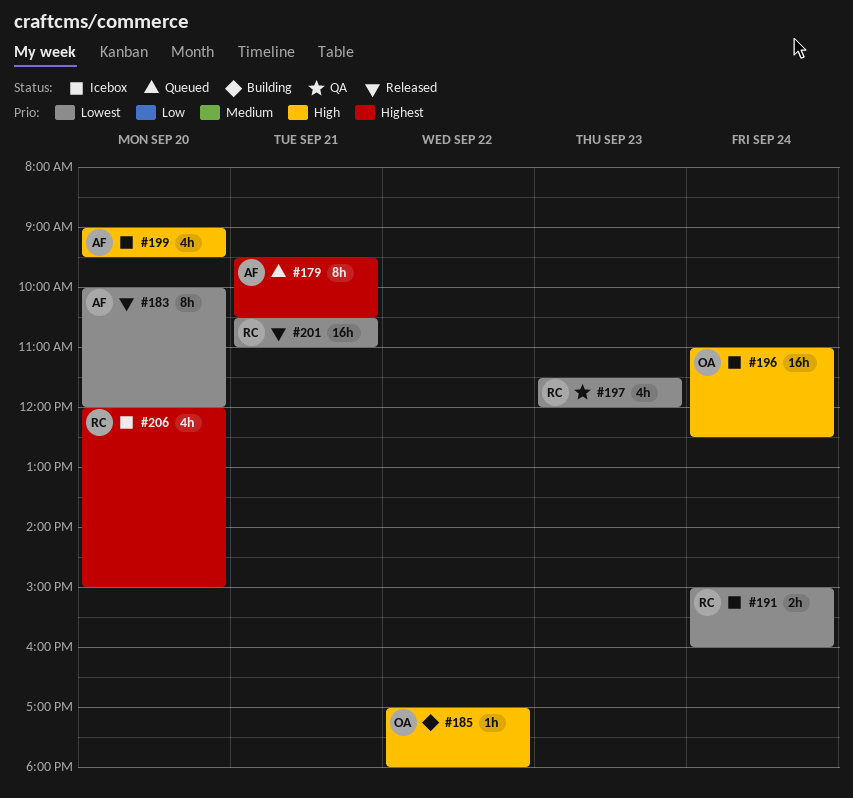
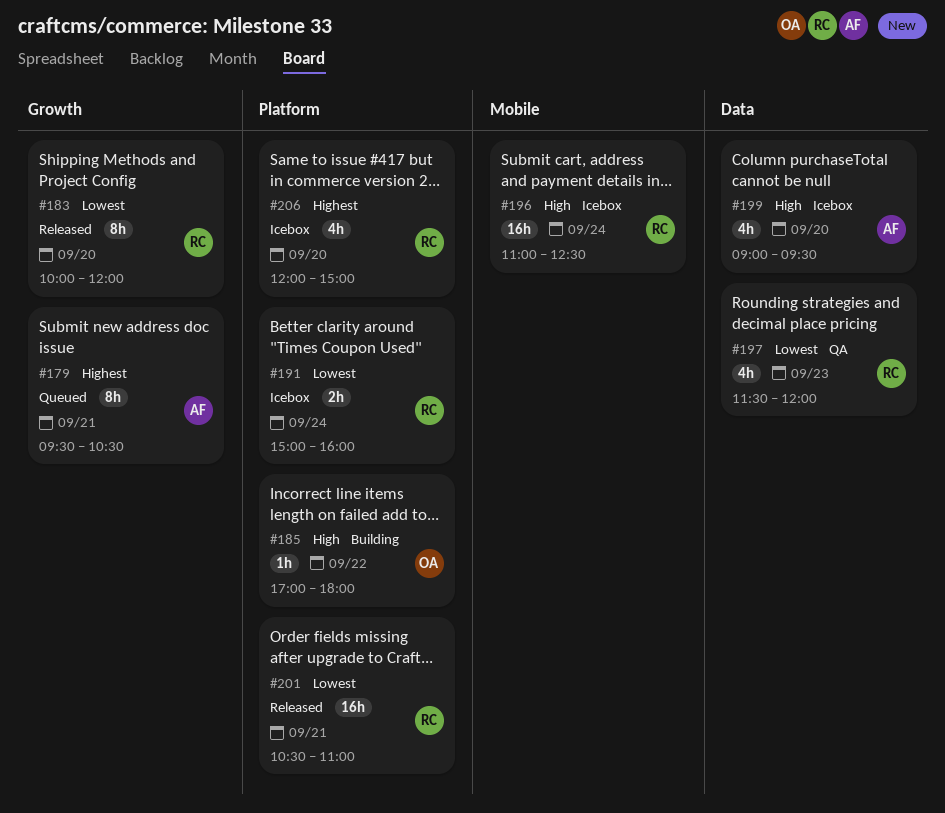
#183, owner: AF -> RC
#196, owner: OA -> RC

